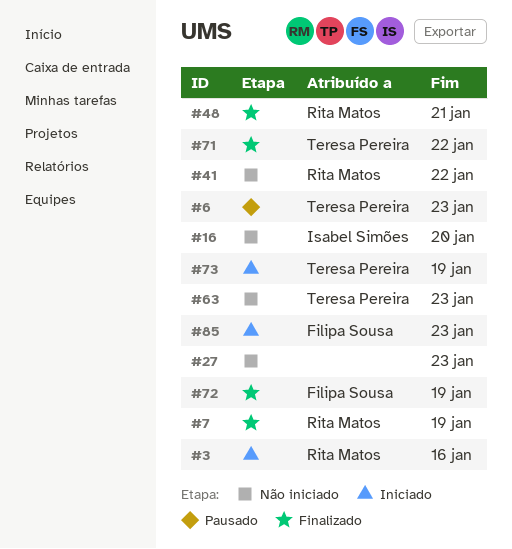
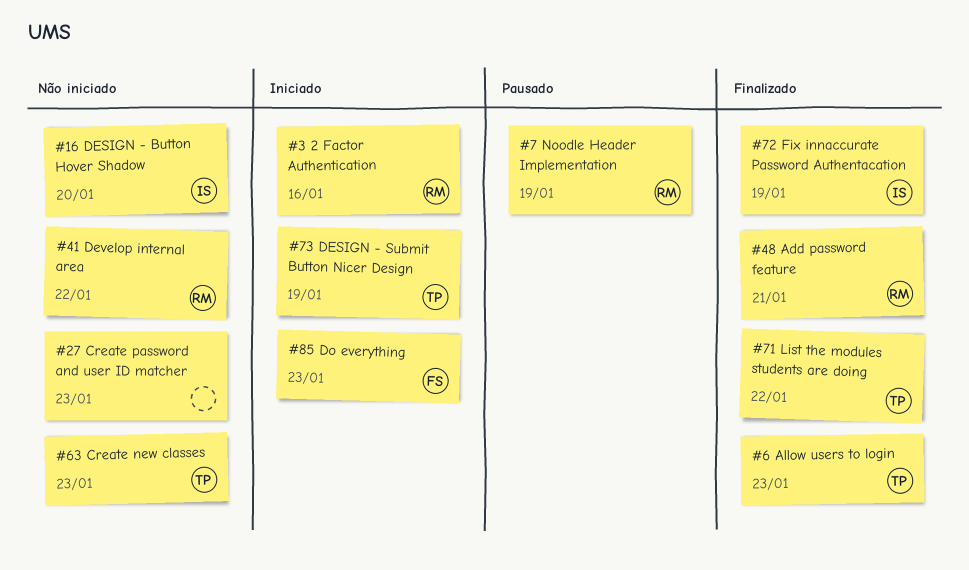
#6, status: Pausado -> Finalizado
#7, status: Finalizado -> Pausado
#72, owner: Filipa Sousa -> Isabel Simões

